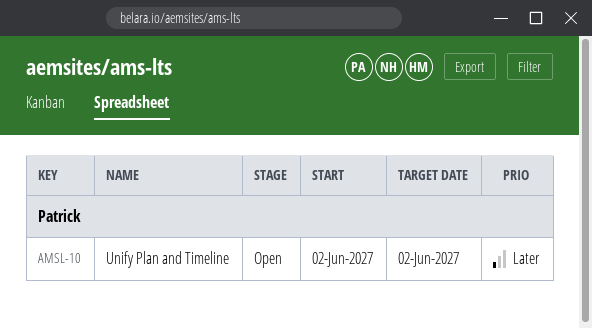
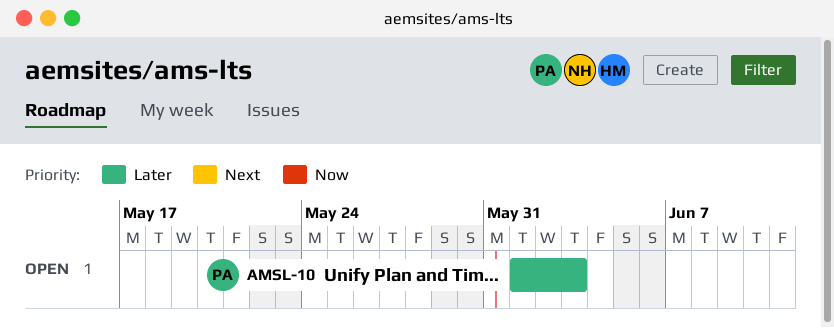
AMSL-10, start: Jun 2 -> Jun 1
AMSL-10, due: Jun 2 -> Jun 3

